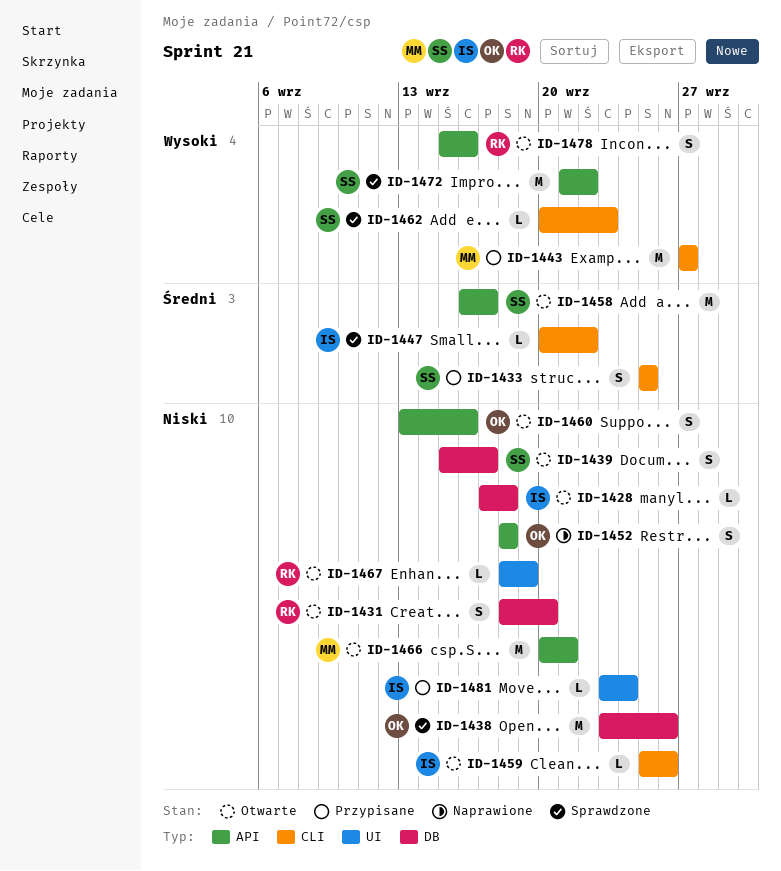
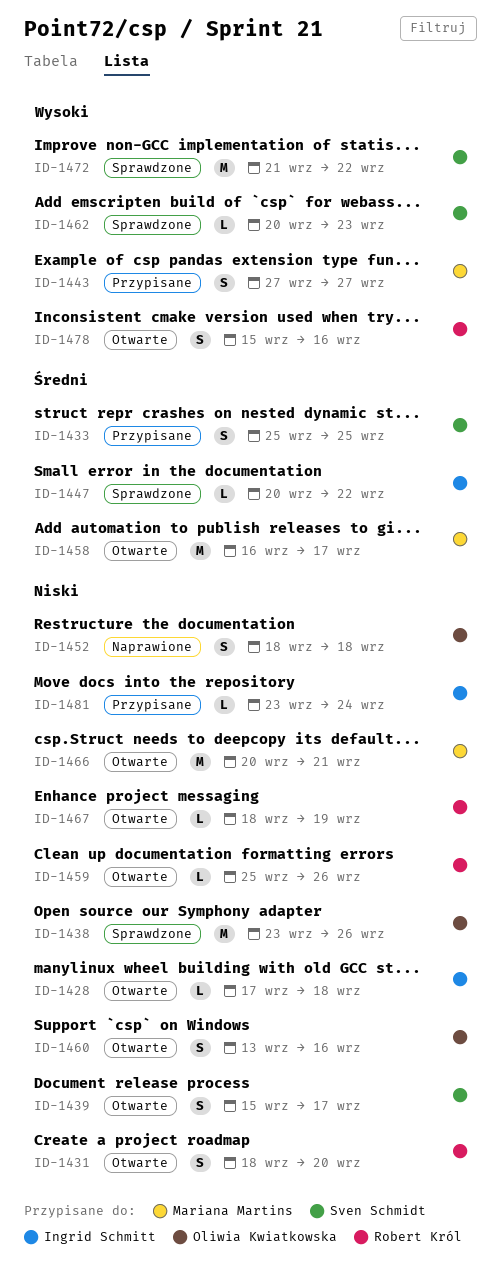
ID-1443, estimate: M -> S
ID-1458, owner: Sven Schmidt -> Mariana Martins
ID-1459, owner: Ingrid Schmitt -> Robert Król

